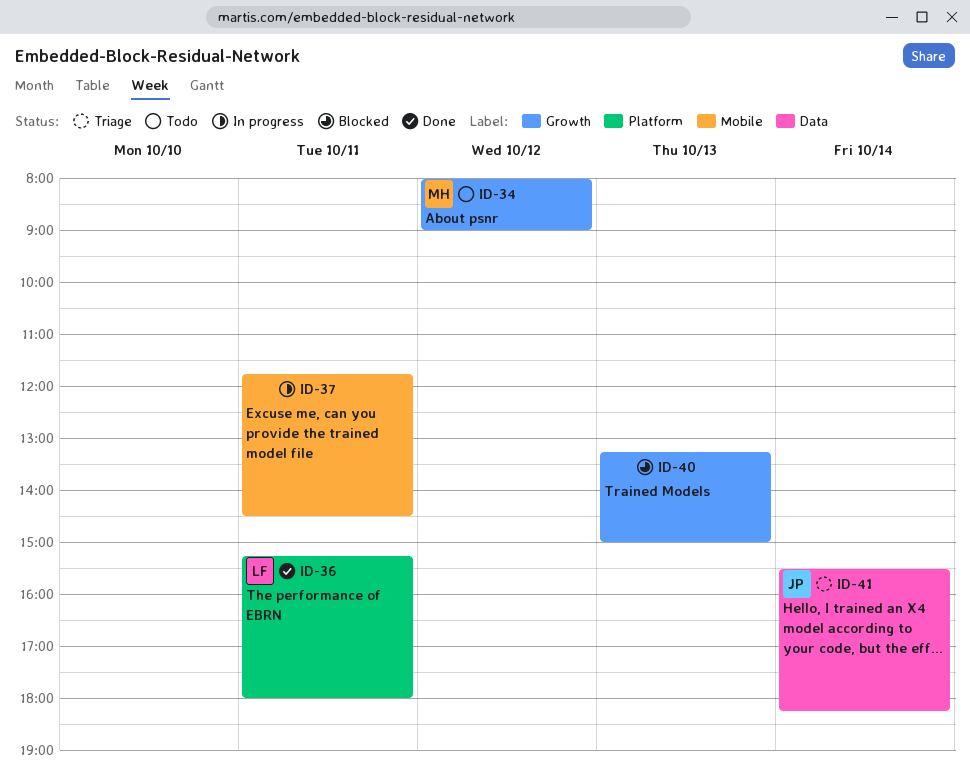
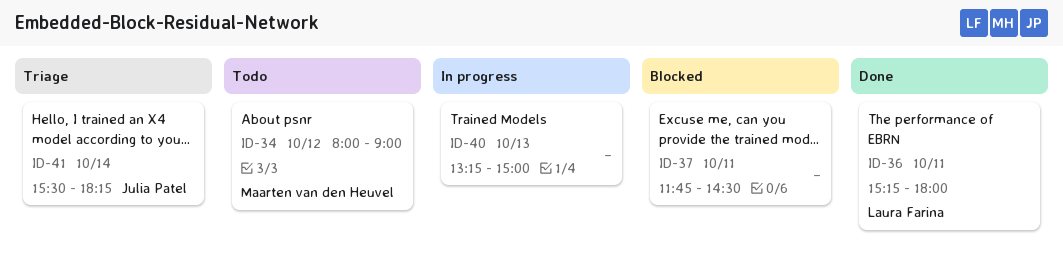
ID-37, status: In progress -> Blocked
ID-40, status: Blocked -> In progress

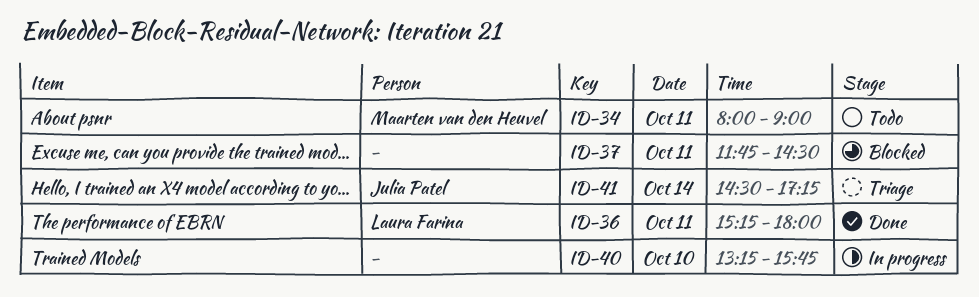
ID-34, day: Oct 12 -> Oct 11
ID-40, day: Oct 13 -> Oct 10
ID-40, ends: 15:00 -> 15:45
ID-41, begins: 15:30 -> 14:30
ID-41, ends: 18:15 -> 17:15

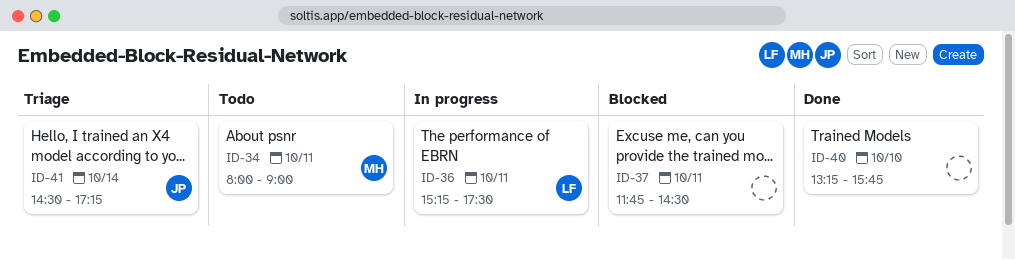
ID-36, status: Done -> In progress
ID-36, ends: 18:00 -> 17:30
ID-40, status: In progress -> Done

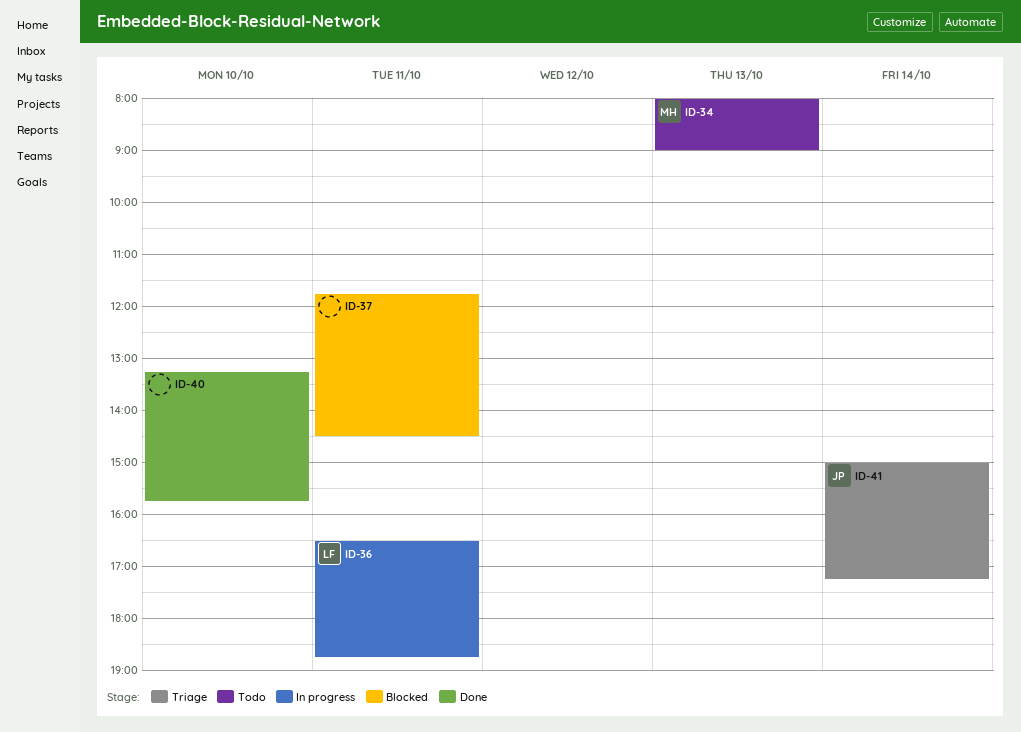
ID-34, day: Oct 11 -> Oct 13
ID-36, begins: 15:15 -> 16:30
ID-36, ends: 17:30 -> 18:45
ID-41, begins: 14:30 -> 15:00

